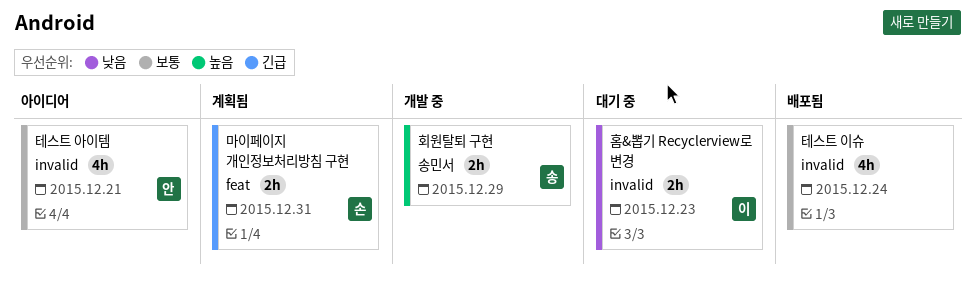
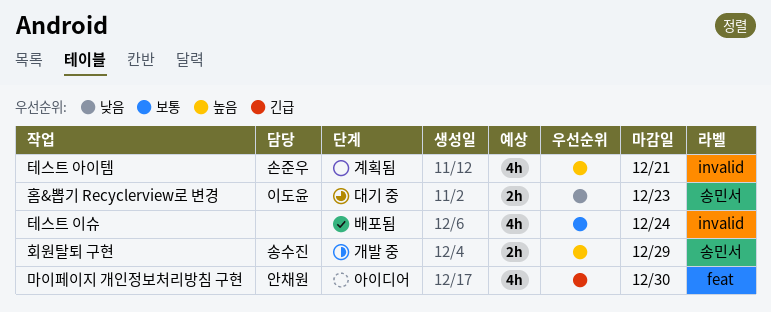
마이페이지 개인정보처리방침 구현, status: 계획됨 -> 아이디어
마이페이지 개인정보처리방침 구현, owner: 손준우 -> 안채원
마이페이지 개인정보처리방침 구현, estimate: 2h -> 4h
마이페이지 개인정보처리방침 구현, due: Dec 31 -> Dec 30
테스트 아이템, status: 아이디어 -> 계획됨
테스트 아이템, owner: 안채원 -> 손준우
테스트 아이템, priority: 보통 -> 높음
홈&뽑기 Recyclerview로 변경, label: invalid -> 송민서

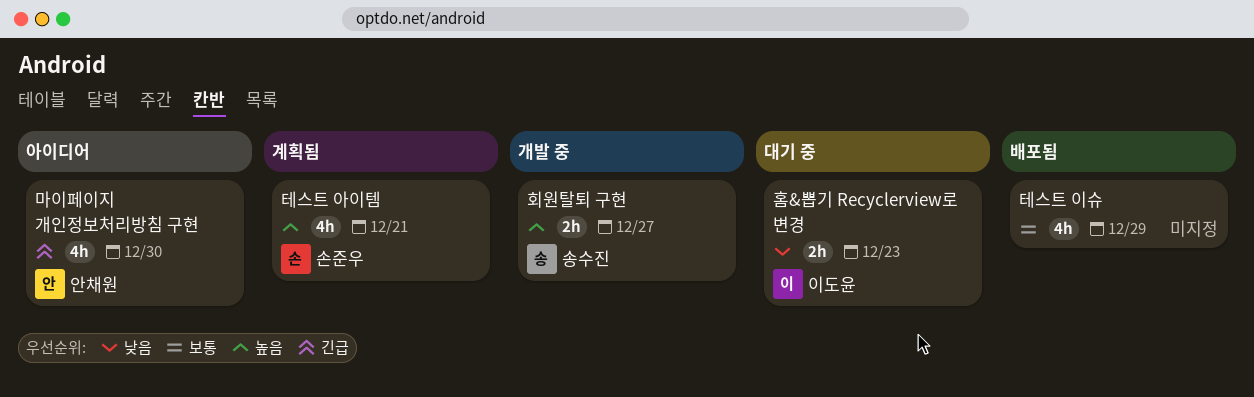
테스트 이슈, due: Dec 24 -> Dec 29
회원탈퇴 구현, due: Dec 29 -> Dec 27

